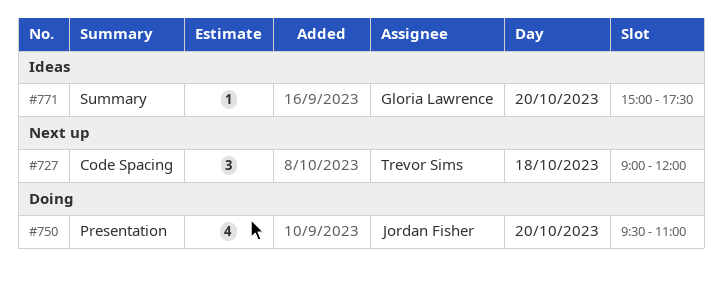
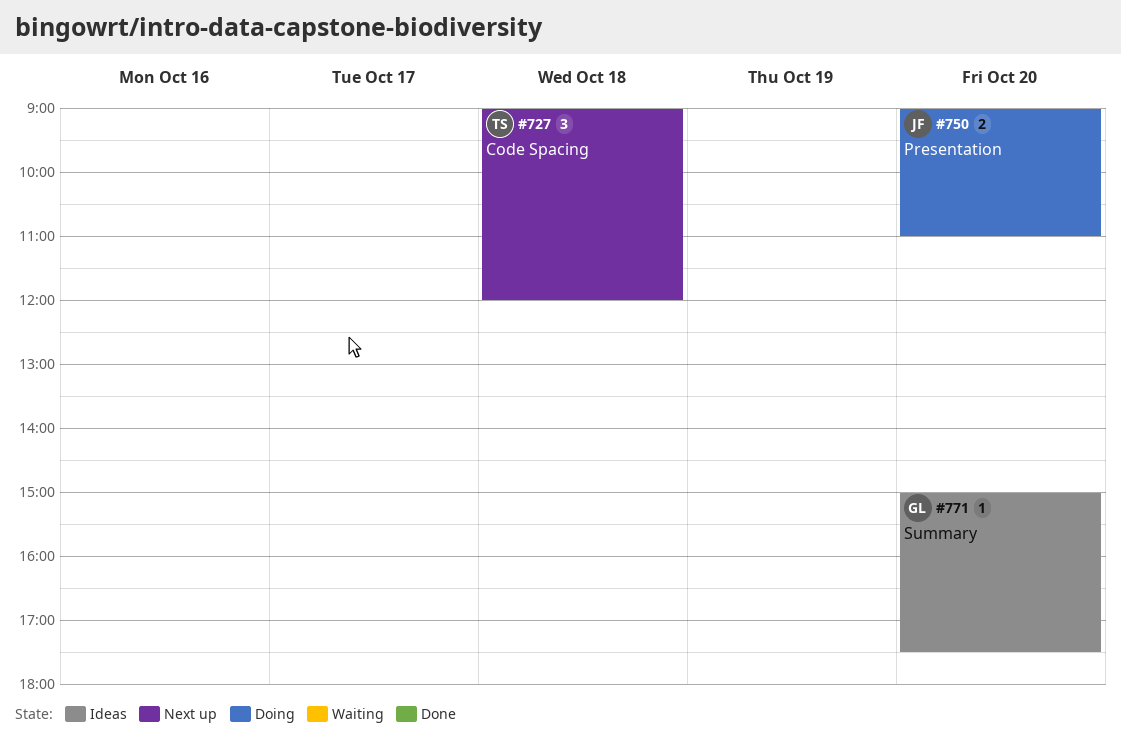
#750, estimate: 4 -> 2
#750, begins: 09:30 -> 09:00

